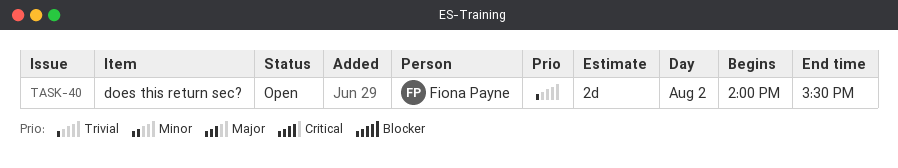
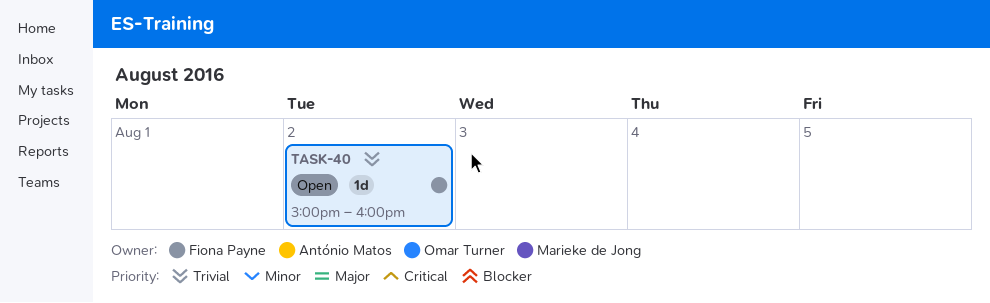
TASK-40, estimate: 2d -> 1d
TASK-40, begins: 14:00 -> 15:00
TASK-40, ends: 15:30 -> 16:00

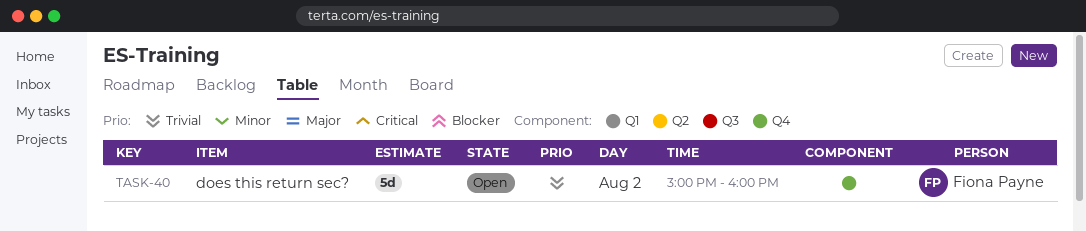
TASK-40, estimate: 1d -> 5d

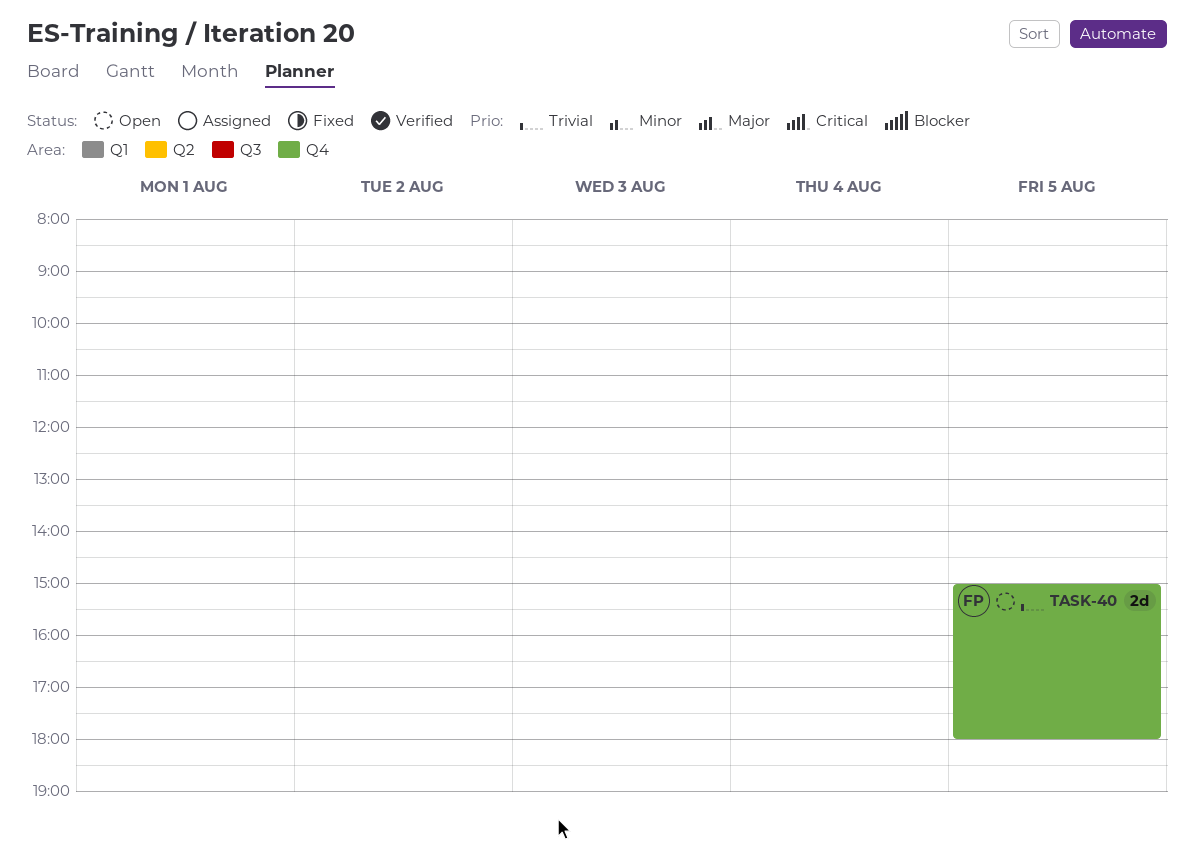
TASK-40, estimate: 5d -> 2d
TASK-40, day: Aug 2 -> Aug 5
TASK-40, ends: 16:00 -> 18:00

